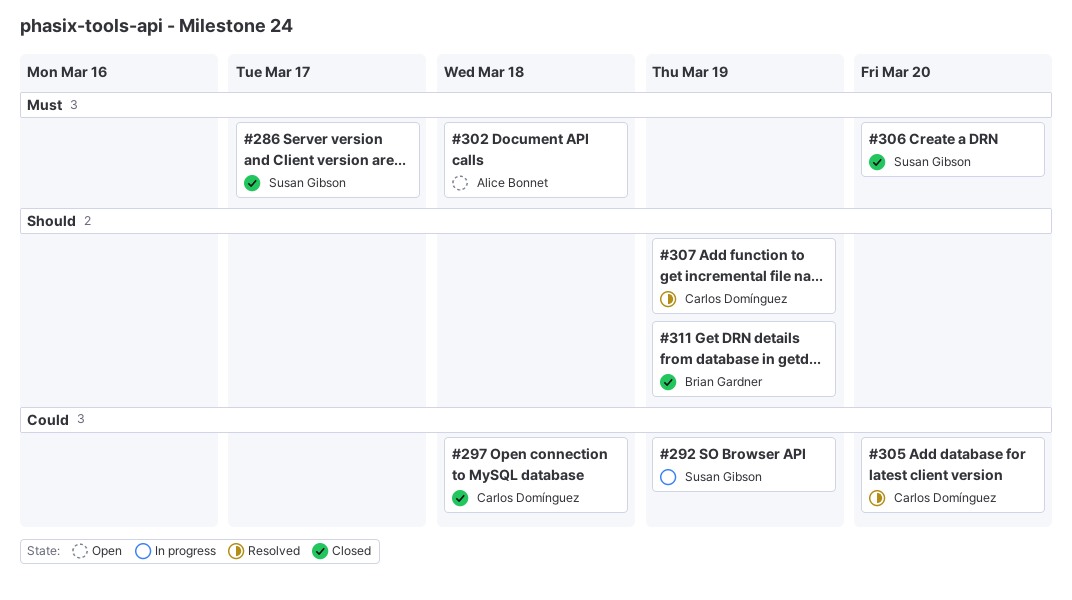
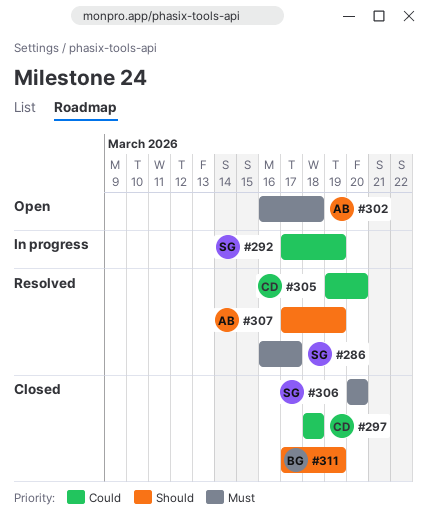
#286, status: Closed -> Resolved
#307, owner: Carlos Domínguez -> Alice Bonnet

